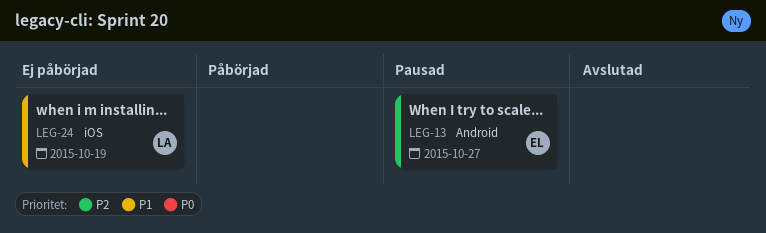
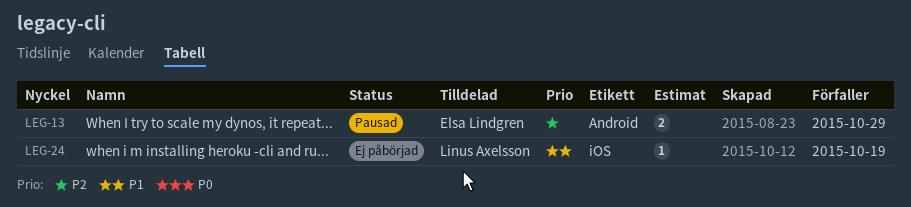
LEG-13, due: Oct 27 -> Oct 29

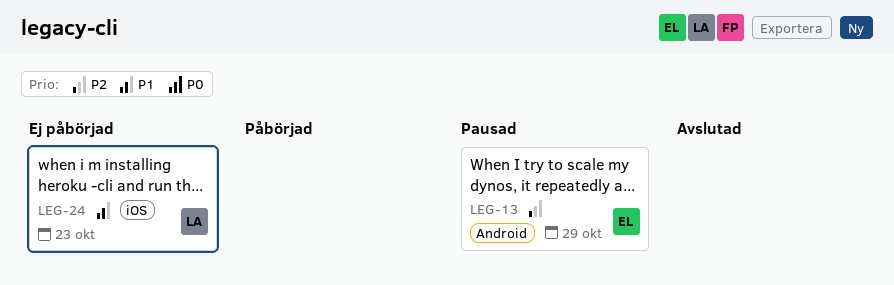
LEG-24, due: Oct 19 -> Oct 23

